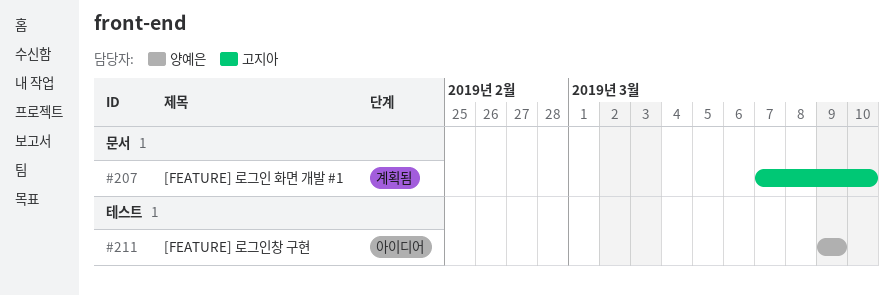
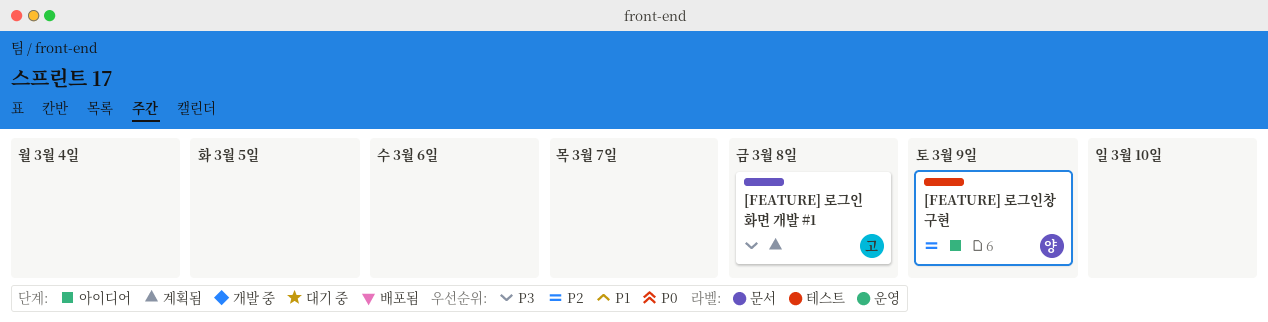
[FEATURE] 로그인 화면 개발 #1, due: Mar 10 -> Mar 8

